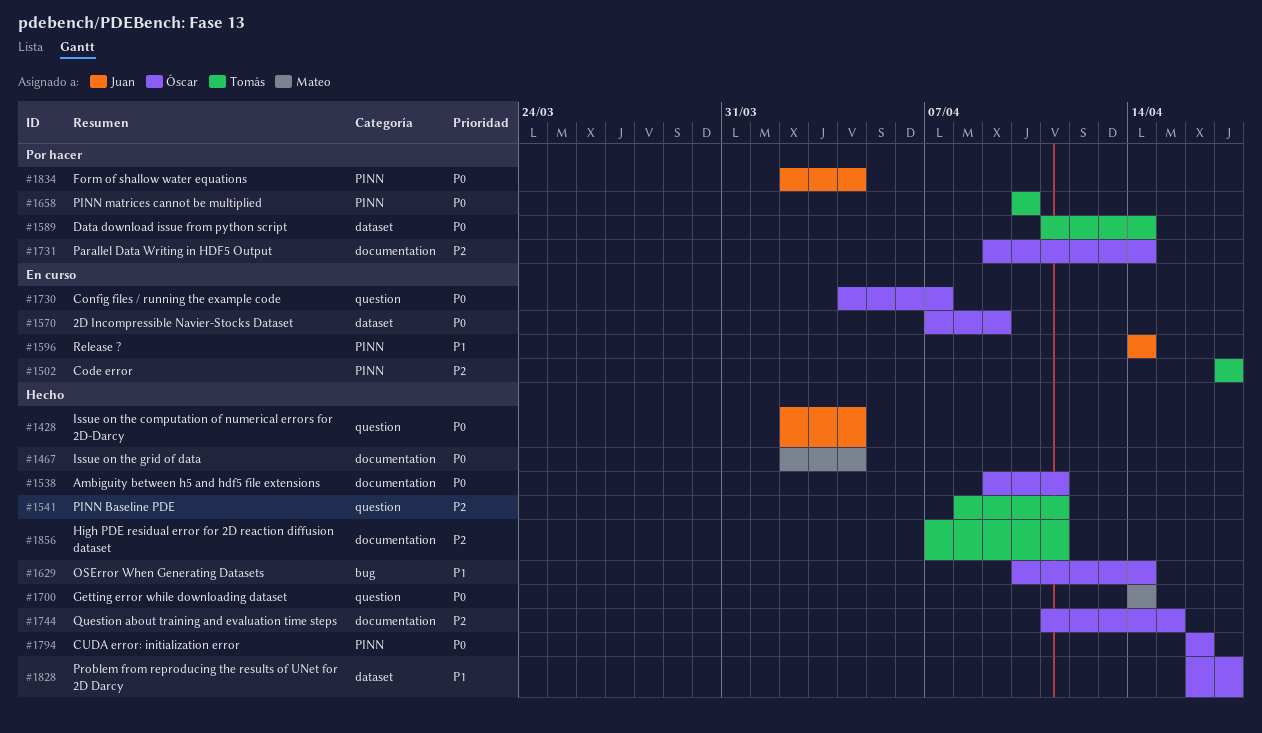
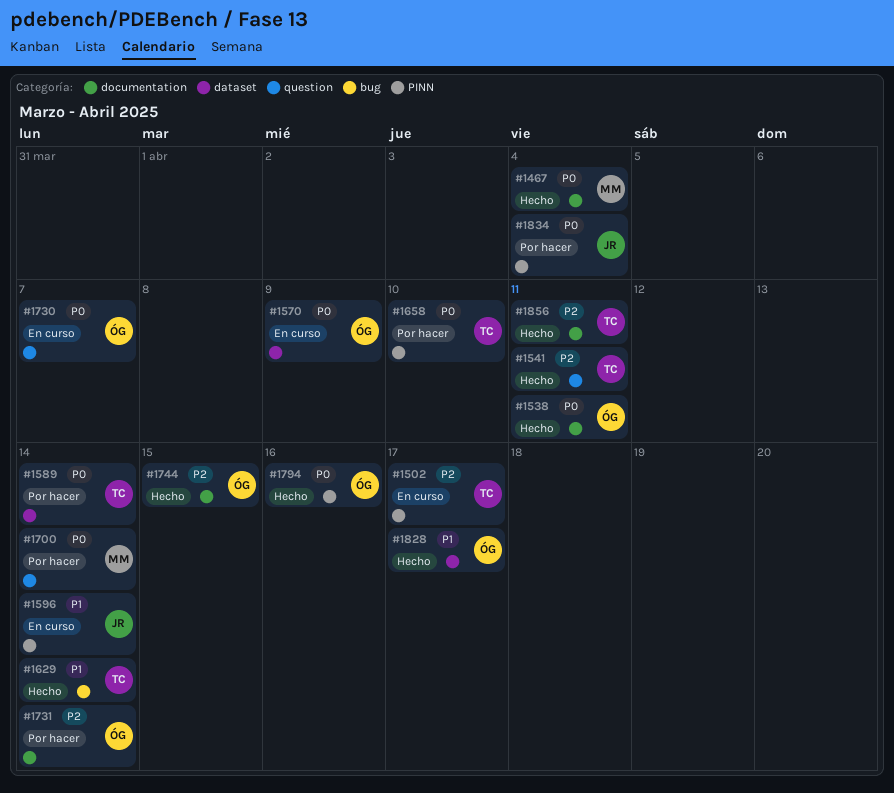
#1428: present -> none
#1629, owner: Óscar -> Tomás
#1700, status: Hecho -> Por hacer

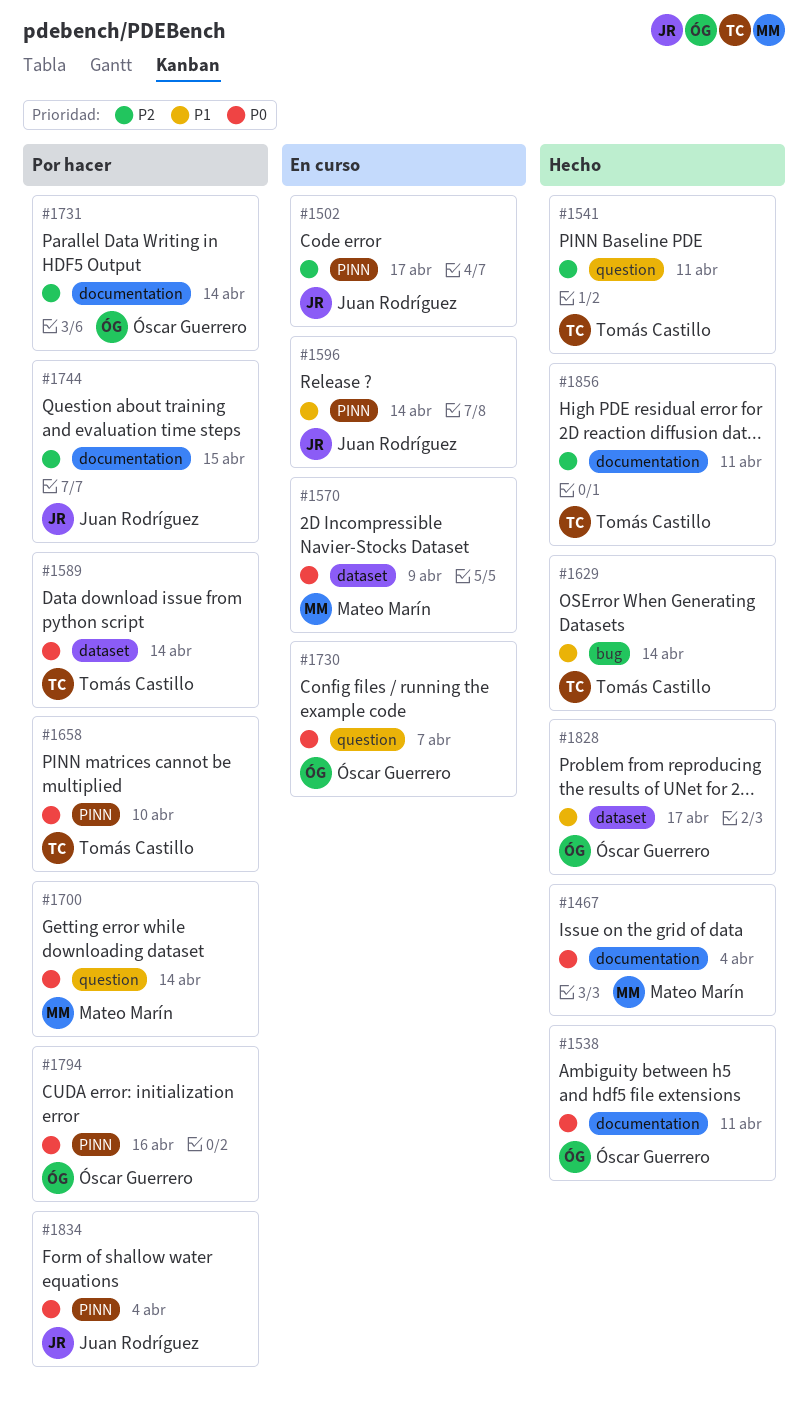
#1502, owner: Tomás Castillo -> Juan Rodríguez
#1570, owner: Óscar Guerrero -> Mateo Marín
#1744, status: Hecho -> Por hacer
#1744, owner: Óscar Guerrero -> Juan Rodríguez
#1794, status: Hecho -> Por hacer

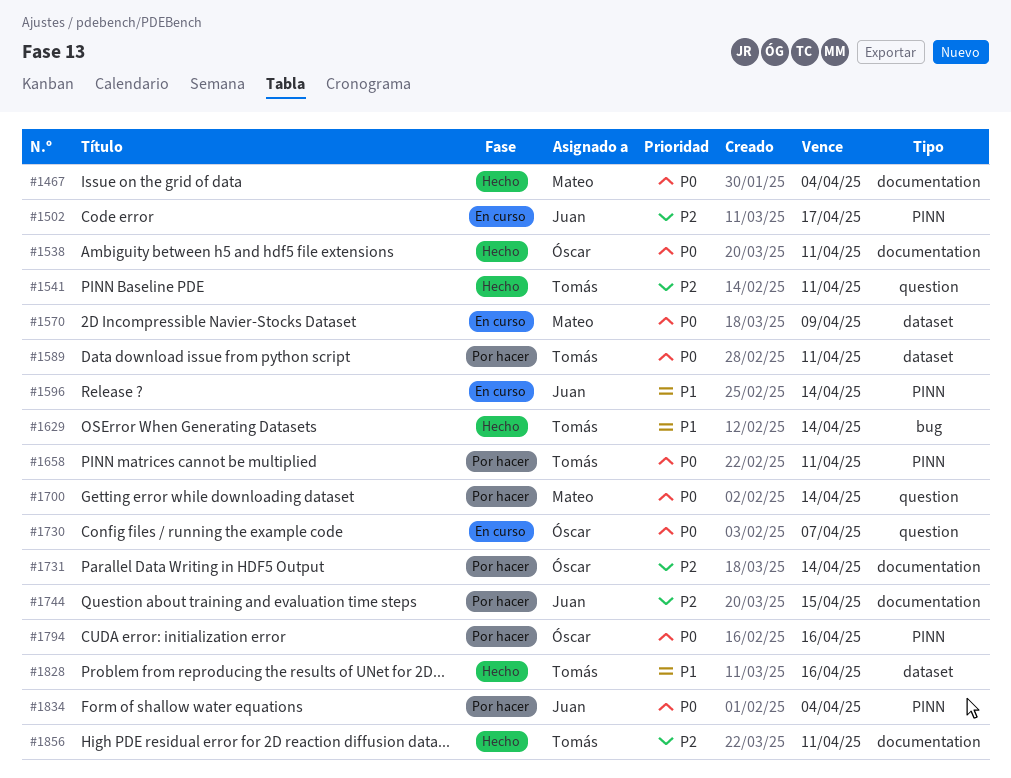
#1589, due: Apr 14 -> Apr 11
#1658, due: Apr 10 -> Apr 11
#1828, owner: Óscar Guerrero -> Tomás Castillo
#1828, due: Apr 17 -> Apr 16

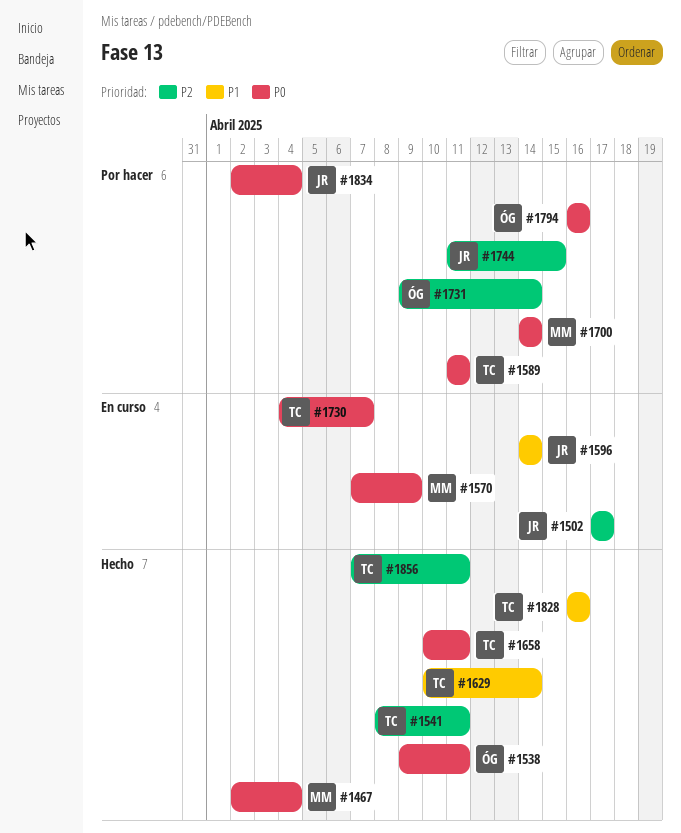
#1658, status: Por hacer -> Hecho
#1730, owner: Óscar -> Tomás

